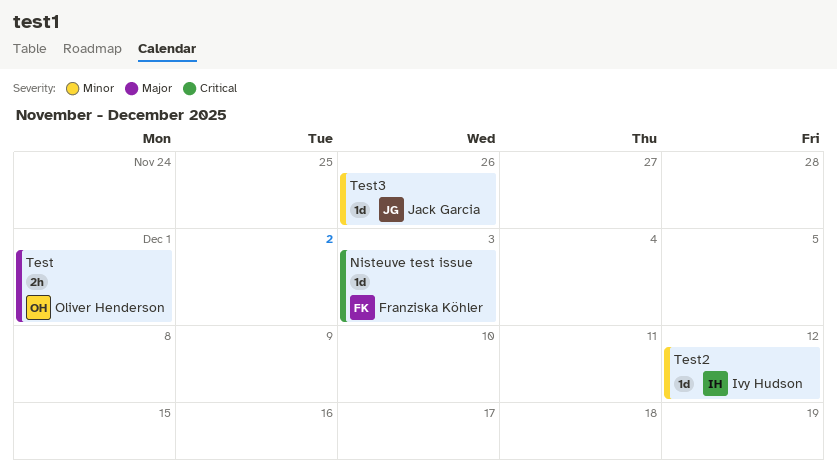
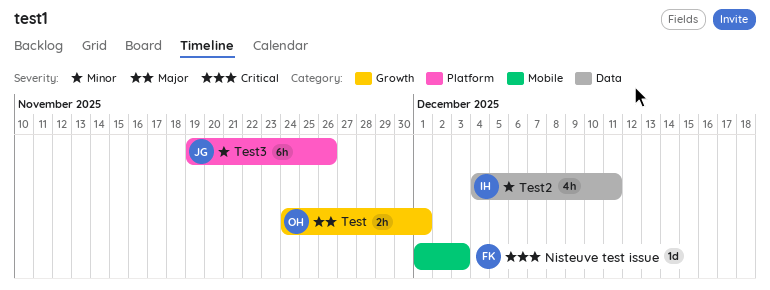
Test2, estimate: 1d -> 4h
Test2, due: Dec 12 -> Dec 11
Test3, estimate: 1d -> 6h

